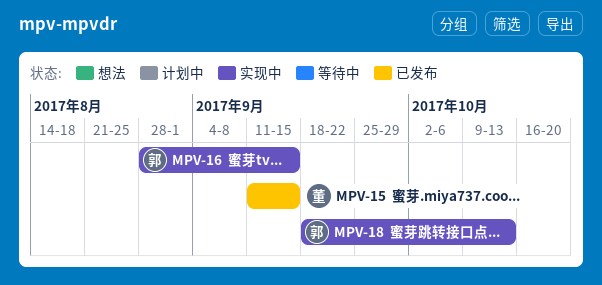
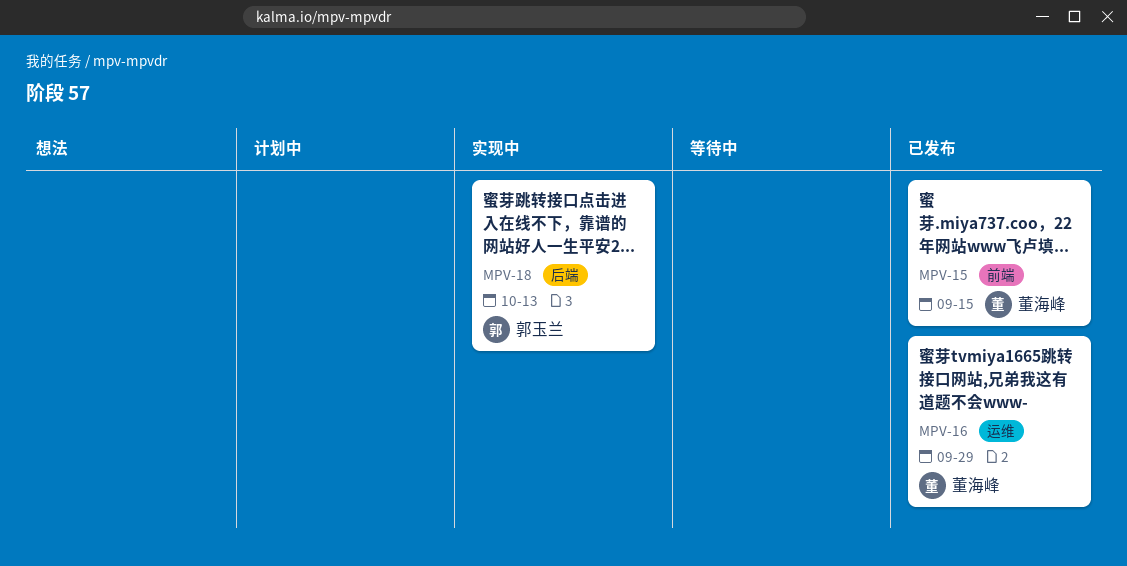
MPV-16, status: 实现中 -> 已发布
MPV-16, owner: 郭玉兰 -> 董海峰
MPV-16, due: Sep 15 -> Sep 29

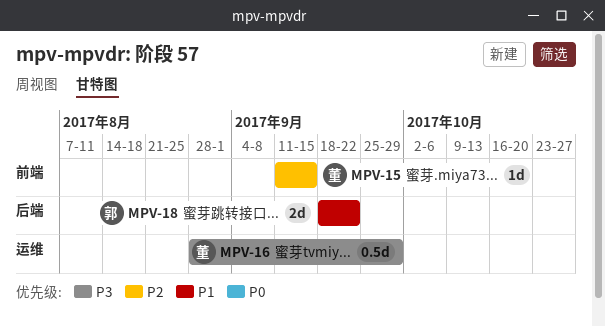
MPV-18, due: Oct 13 -> Sep 22

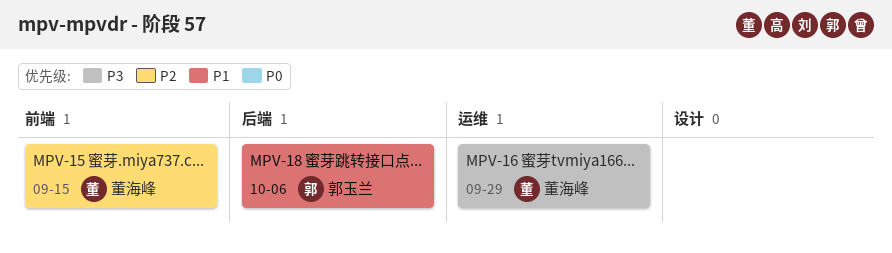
MPV-18, due: Sep 22 -> Oct 6

